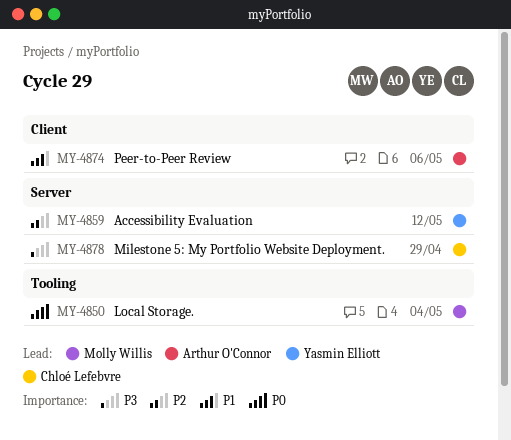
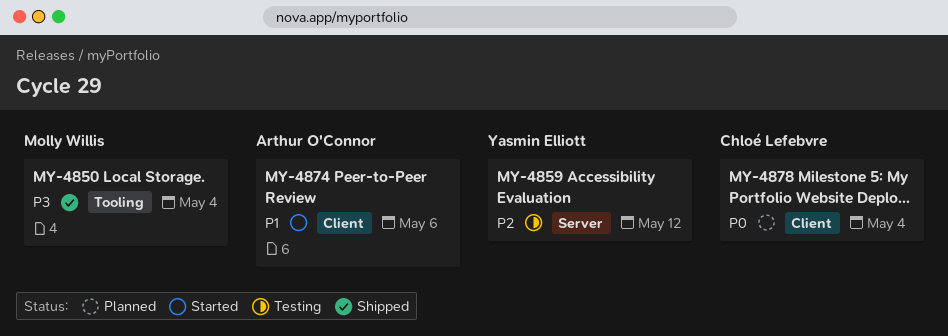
MY-4850, priority: P0 -> P3
MY-4878, priority: P3 -> P0
MY-4878, label: Server -> Client
MY-4878, due: Apr 29 -> May 4

